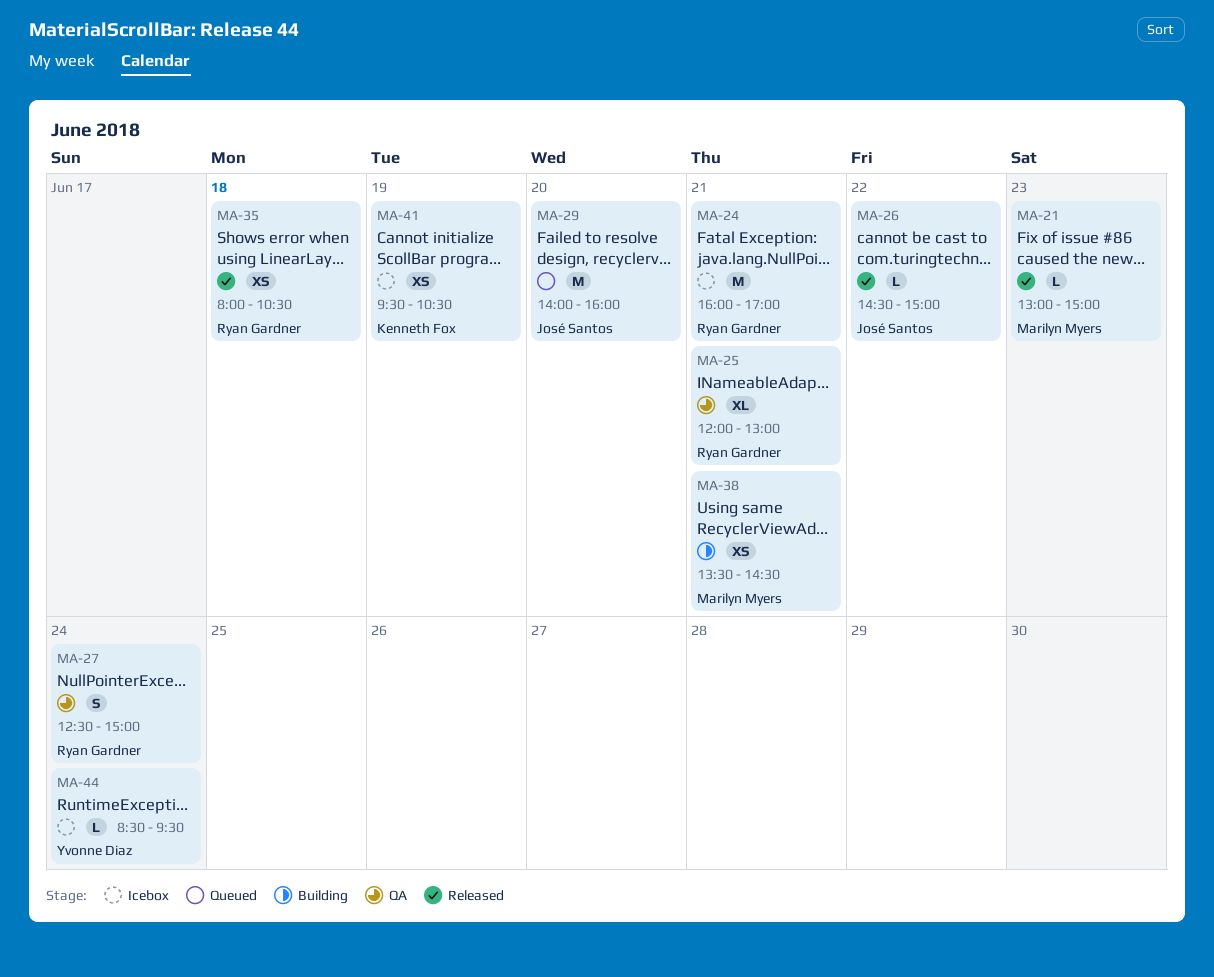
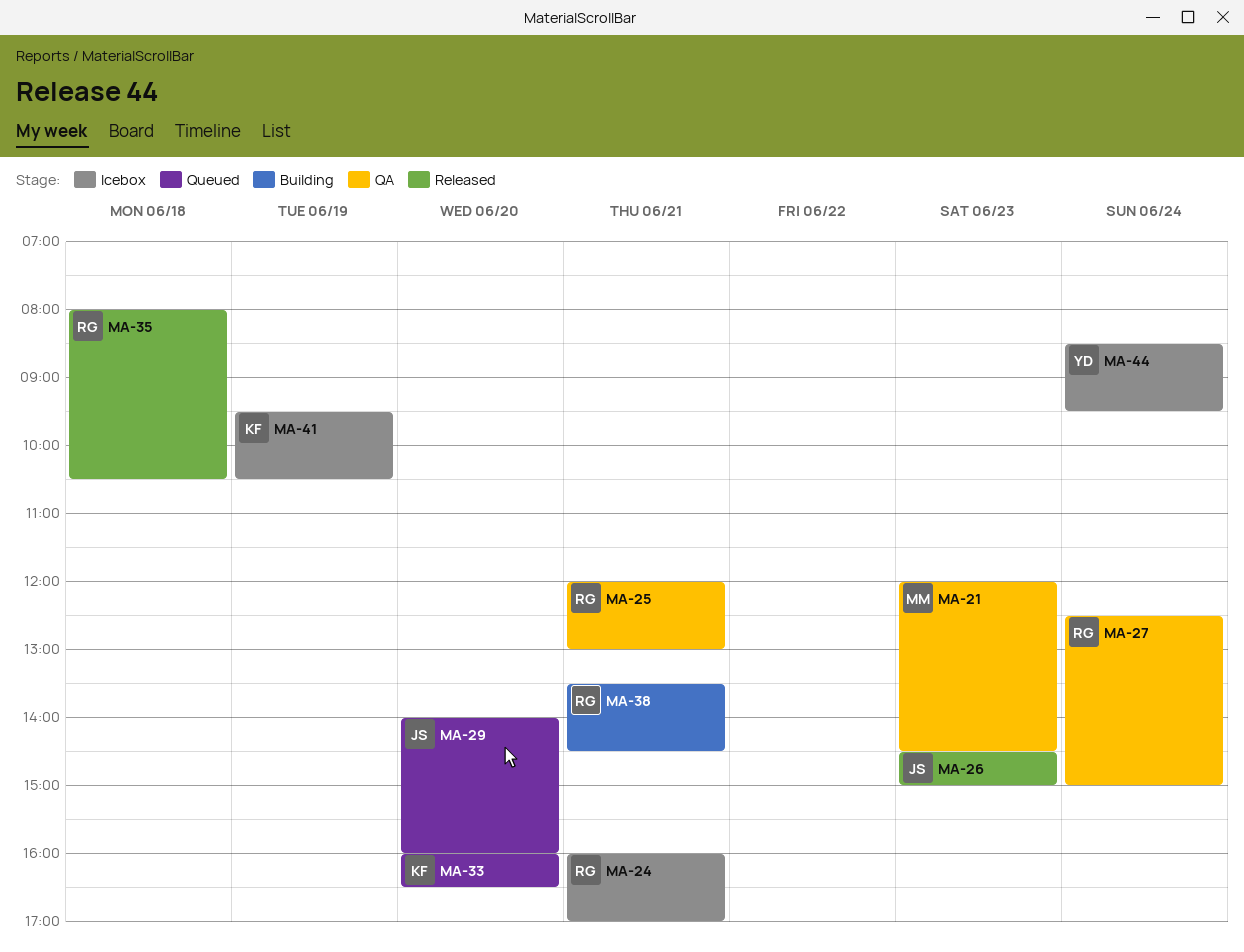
MA-21, status: Released -> QA
MA-21, begins: 13:00 -> 12:00
MA-21, ends: 15:00 -> 14:30
MA-26, day: Jun 22 -> Jun 23
MA-33: none -> present
MA-38, owner: Marilyn Myers -> Ryan Gardner

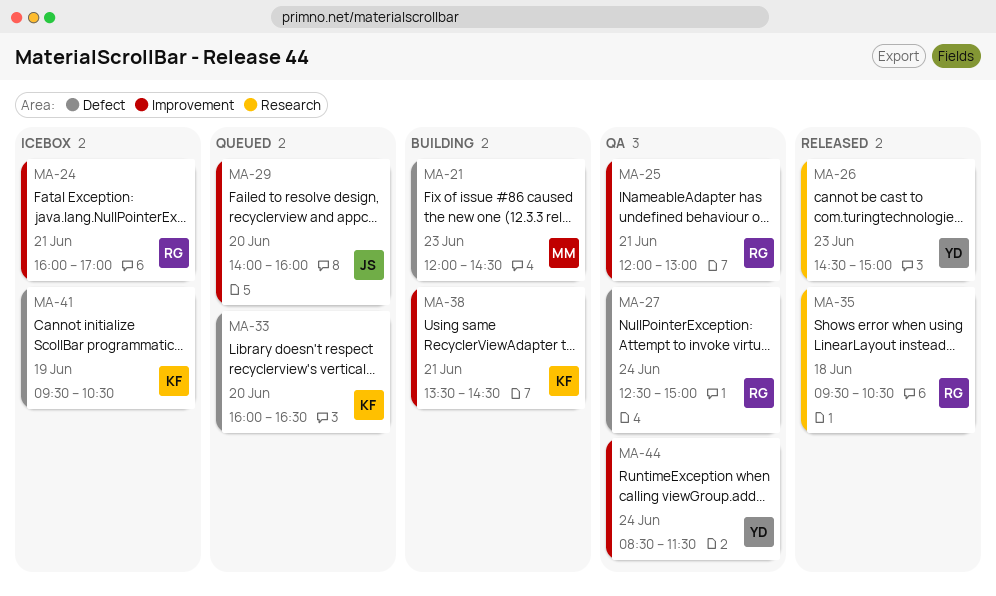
MA-21, status: QA -> Building
MA-26, owner: JS -> YD
MA-35, begins: 08:00 -> 09:30
MA-38, owner: RG -> KF
MA-44, status: Icebox -> QA
MA-44, ends: 09:30 -> 11:30

